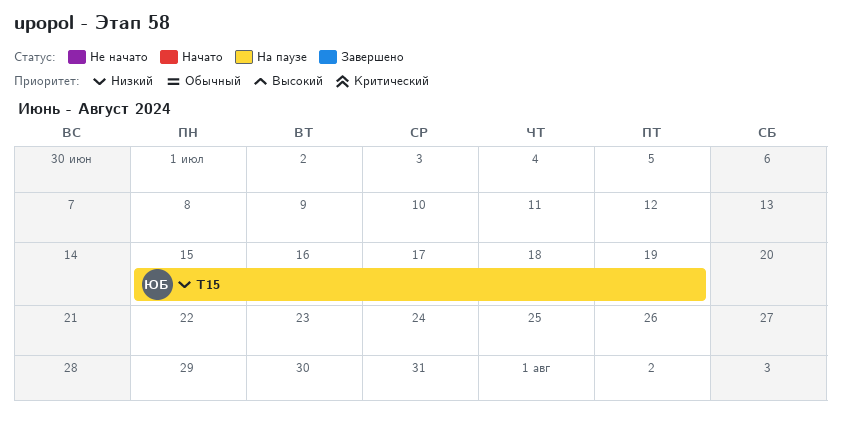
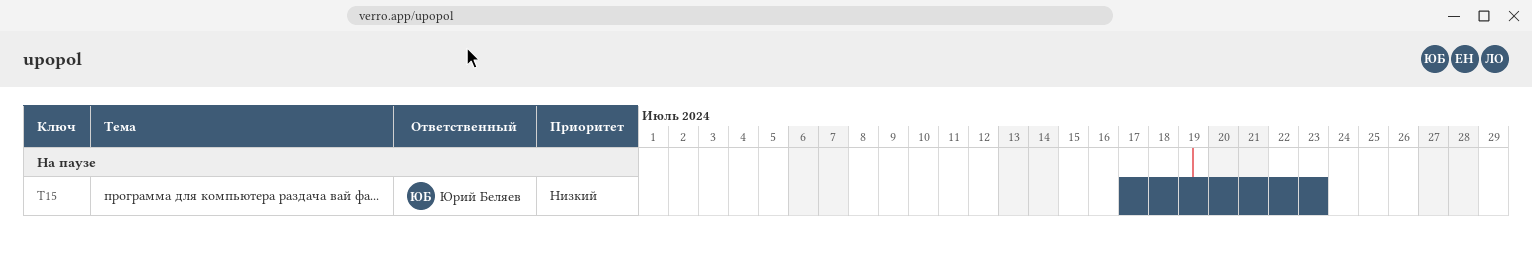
T15, start: Jul 15 -> Jul 17
T15, due: Jul 19 -> Jul 23

